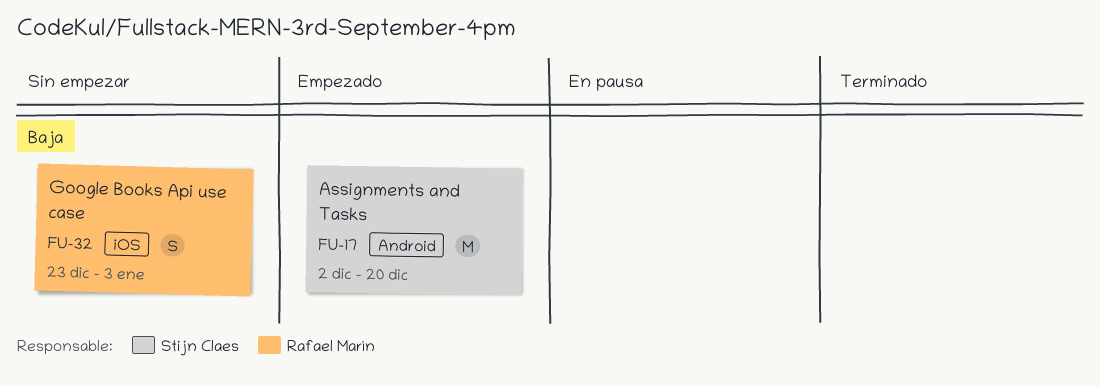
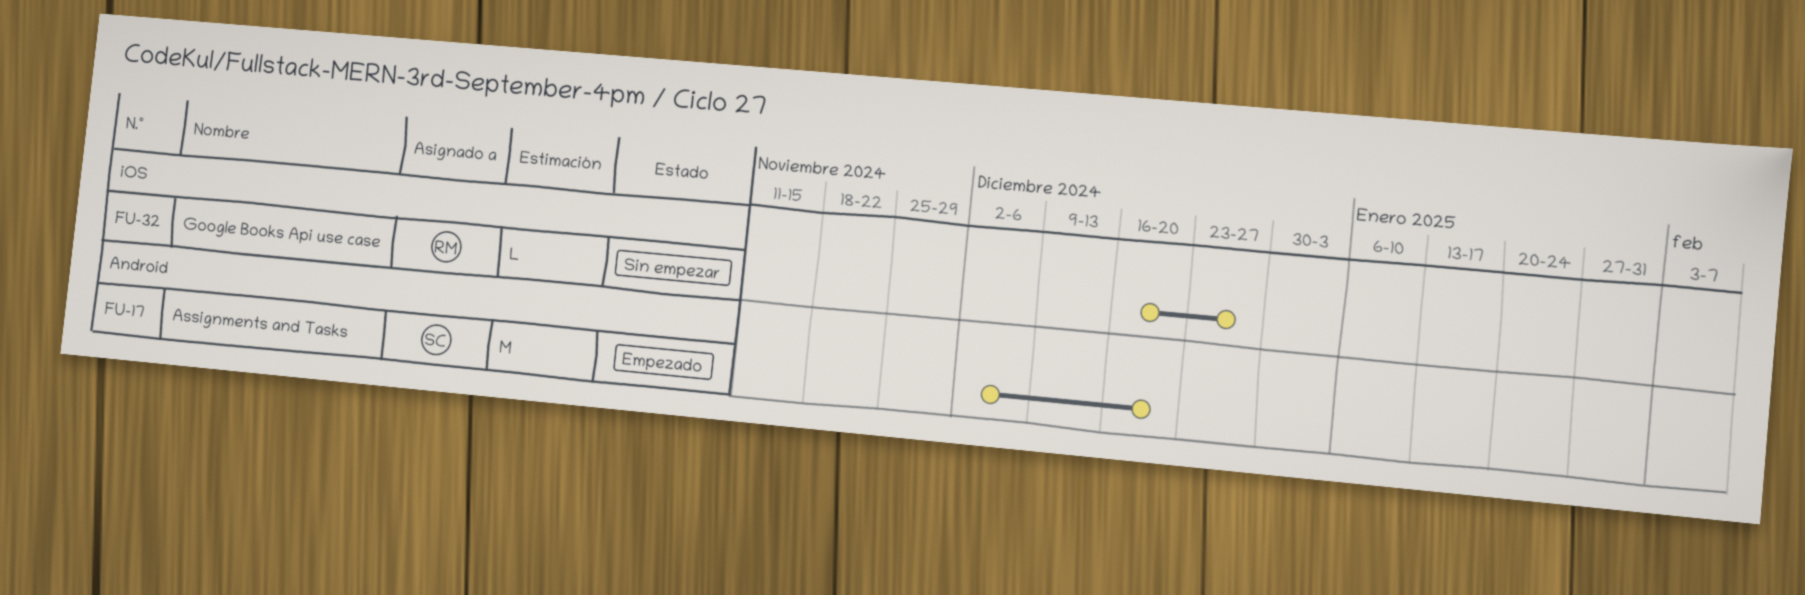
FU-32, estimate: S -> L
FU-32, start: Dec 23 -> Dec 16
FU-32, due: Jan 3 -> Dec 27

